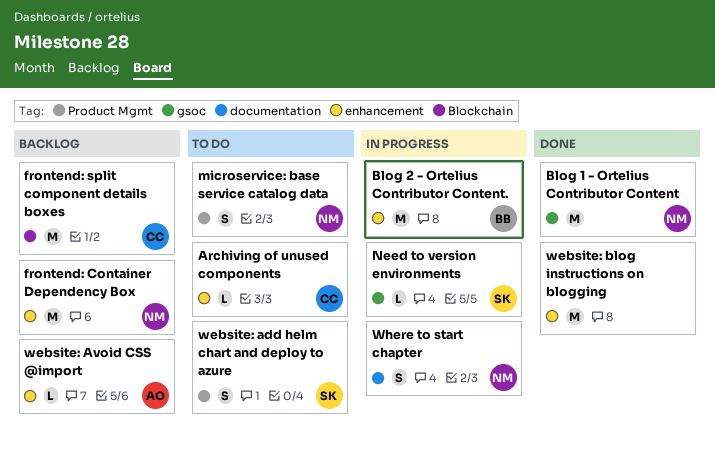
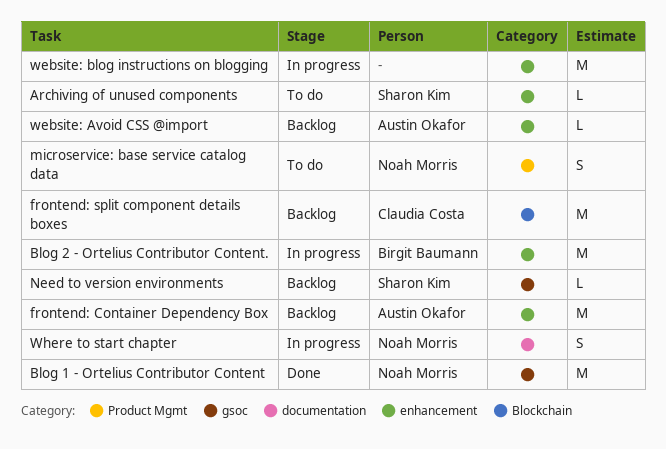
Archiving of unused components, owner: Claudia Costa -> Sharon Kim
frontend: Container Dependency Box, owner: Noah Morris -> Austin Okafor
Need to version environments, status: In progress -> Backlog
website: add helm chart and deploy to azure: present -> none
website: blog instructions on blogging, status: Done -> In progress

